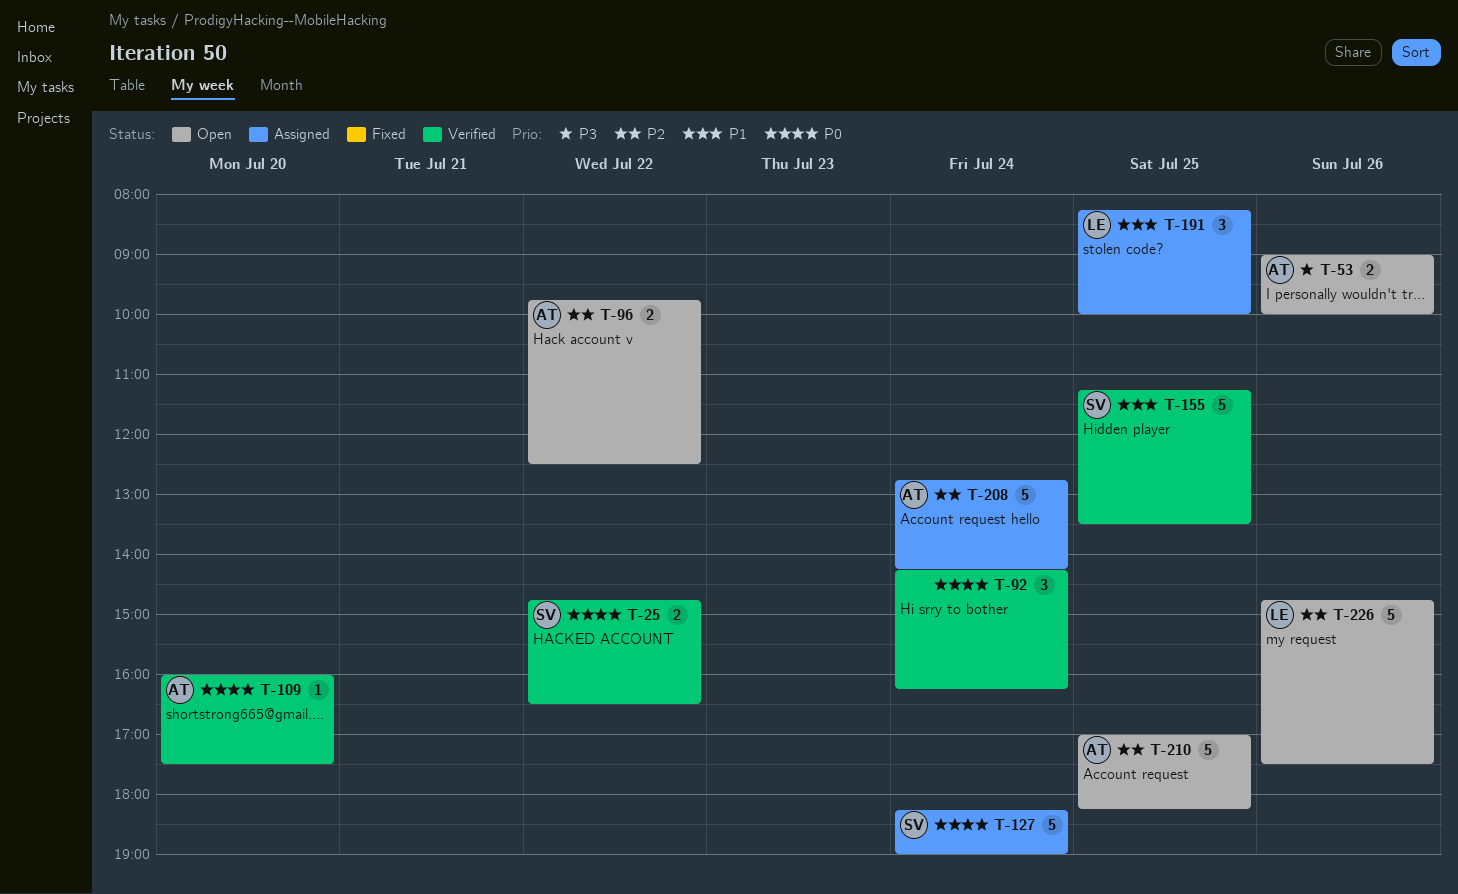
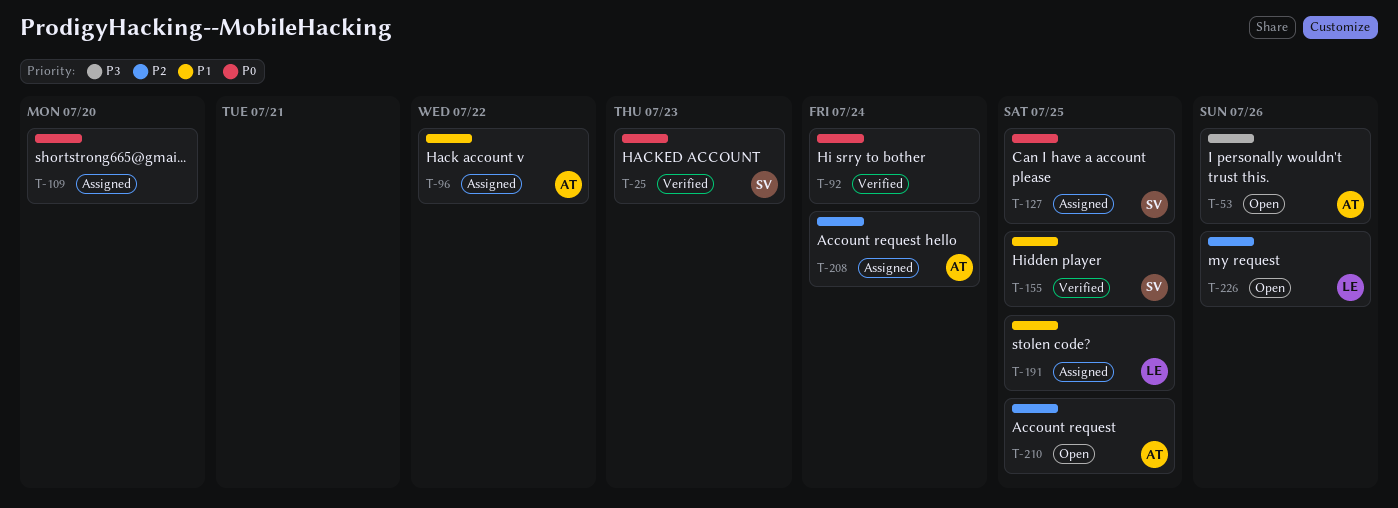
T-25, day: Jul 22 -> Jul 23
T-96, status: Open -> Assigned
T-96, priority: P2 -> P1
T-109, status: Verified -> Assigned
T-109, owner: AT -> none
T-127, day: Jul 24 -> Jul 25

